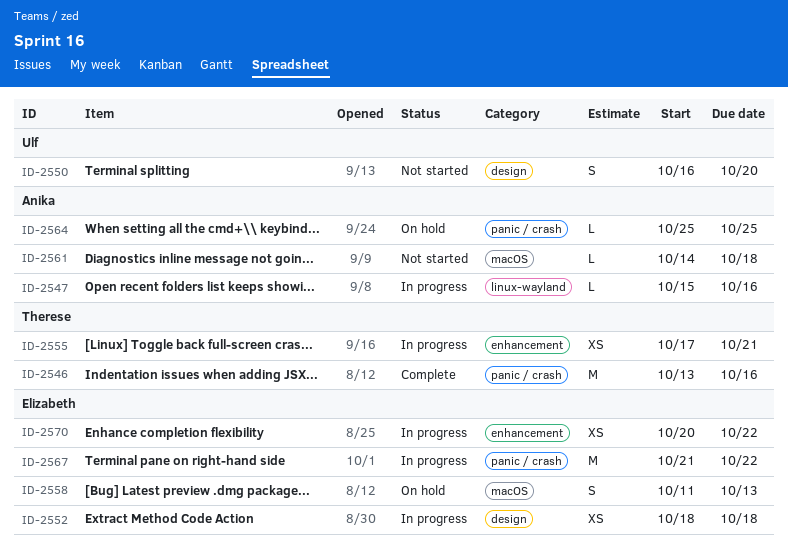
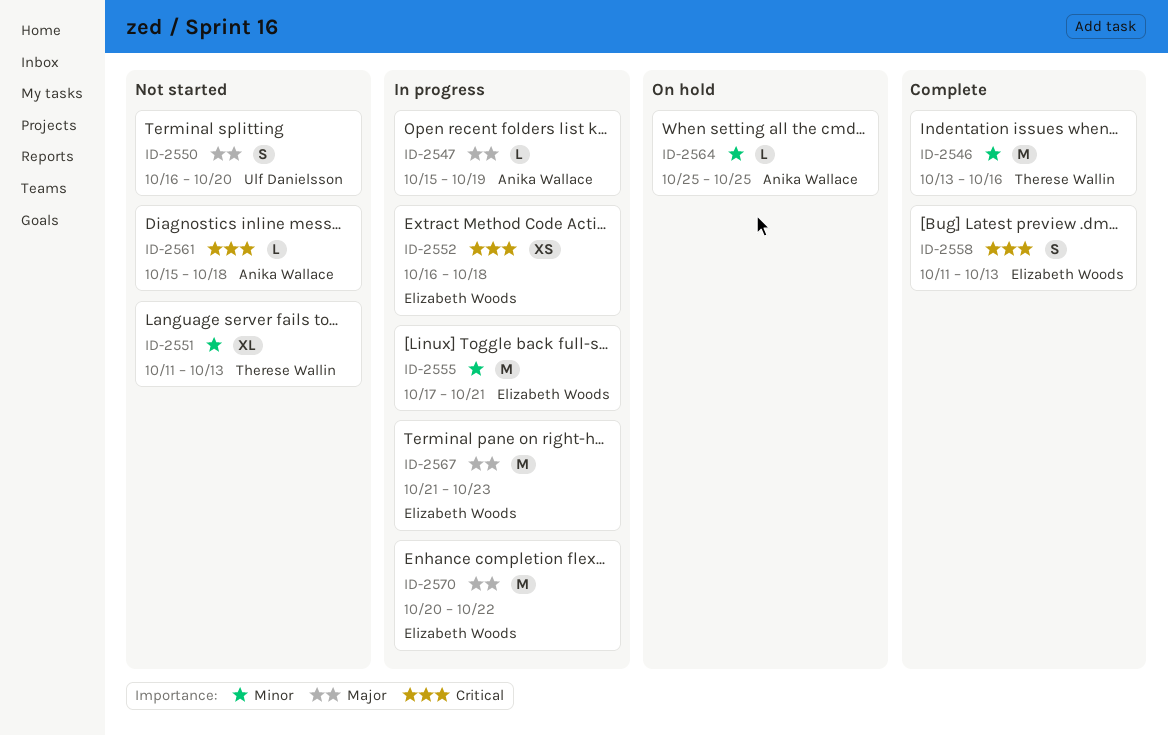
ID-2547, due: Oct 16 -> Oct 19
ID-2551: none -> present
ID-2552, start: Oct 18 -> Oct 16
ID-2555, owner: Therese Wallin -> Elizabeth Woods
ID-2555, estimate: XS -> M
ID-2558, status: On hold -> Complete
ID-2561, start: Oct 14 -> Oct 15
ID-2567, due: Oct 22 -> Oct 23
ID-2570, estimate: XS -> M

